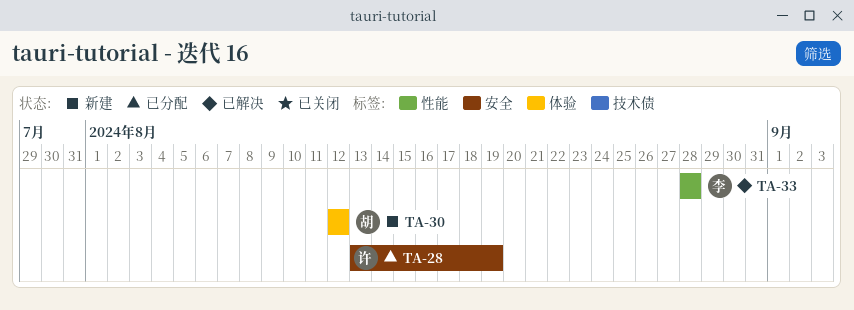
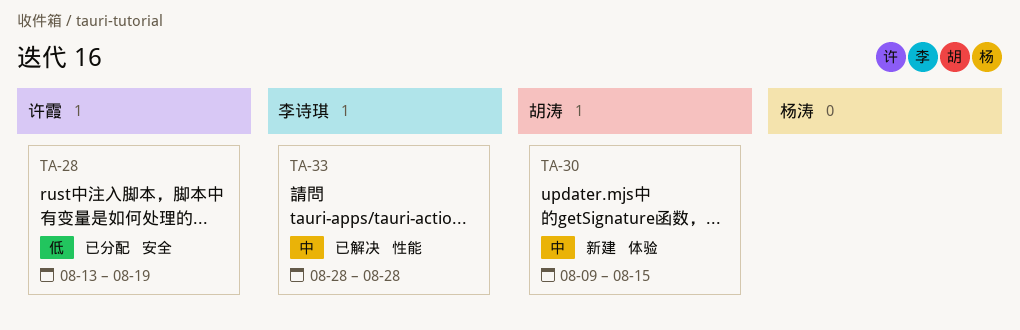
TA-30, start: Aug 12 -> Aug 9
TA-30, due: Aug 12 -> Aug 15

